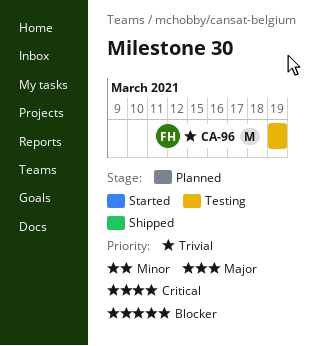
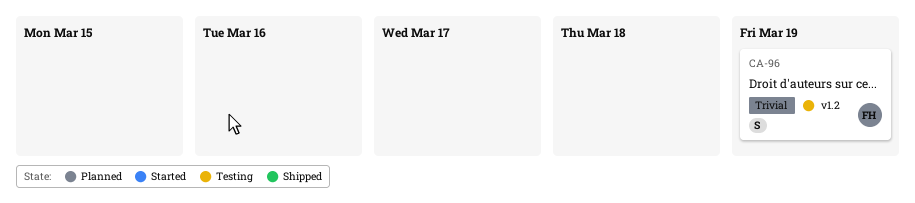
CA-96, estimate: M -> S

